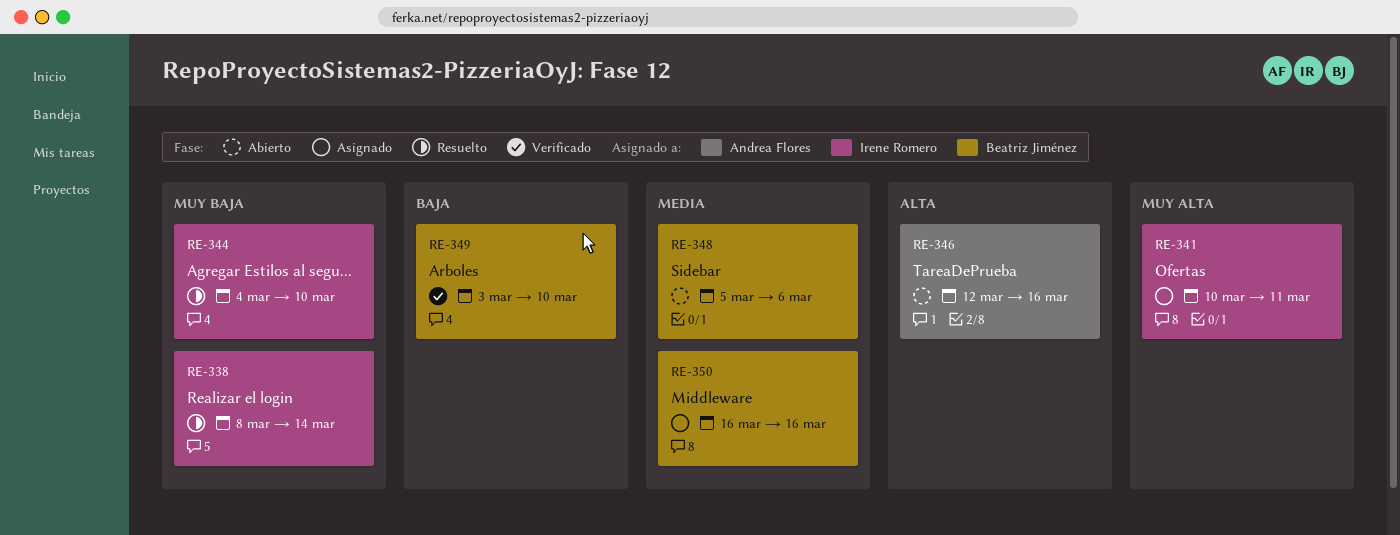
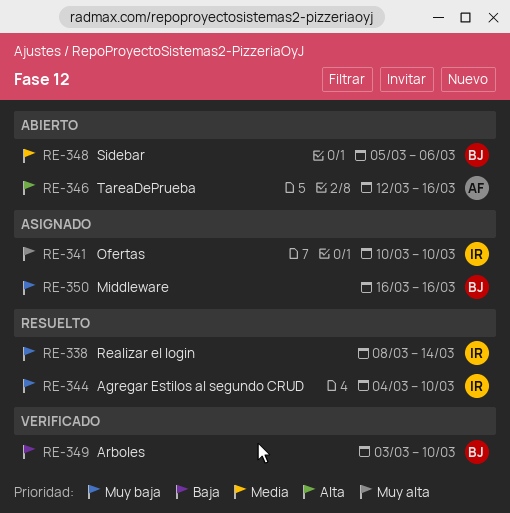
RE-341, due: Mar 11 -> Mar 10
RE-350, priority: Media -> Muy baja

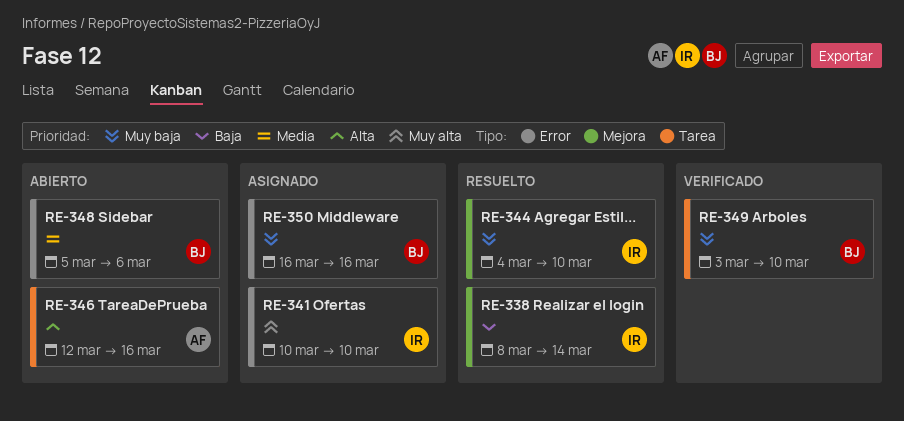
RE-338, priority: Muy baja -> Baja
RE-349, priority: Baja -> Muy baja

